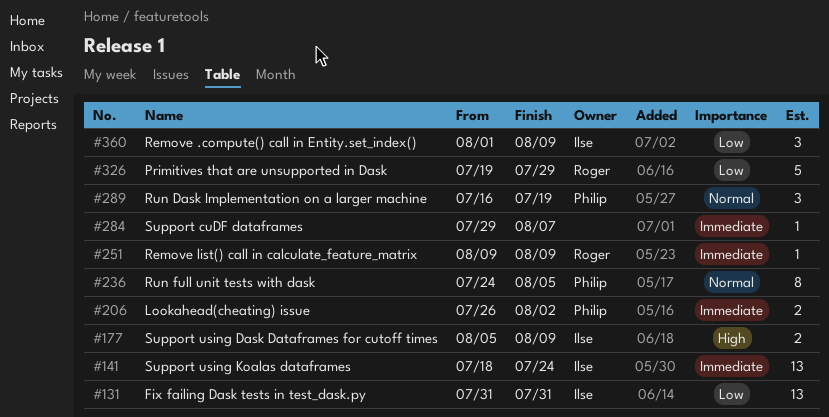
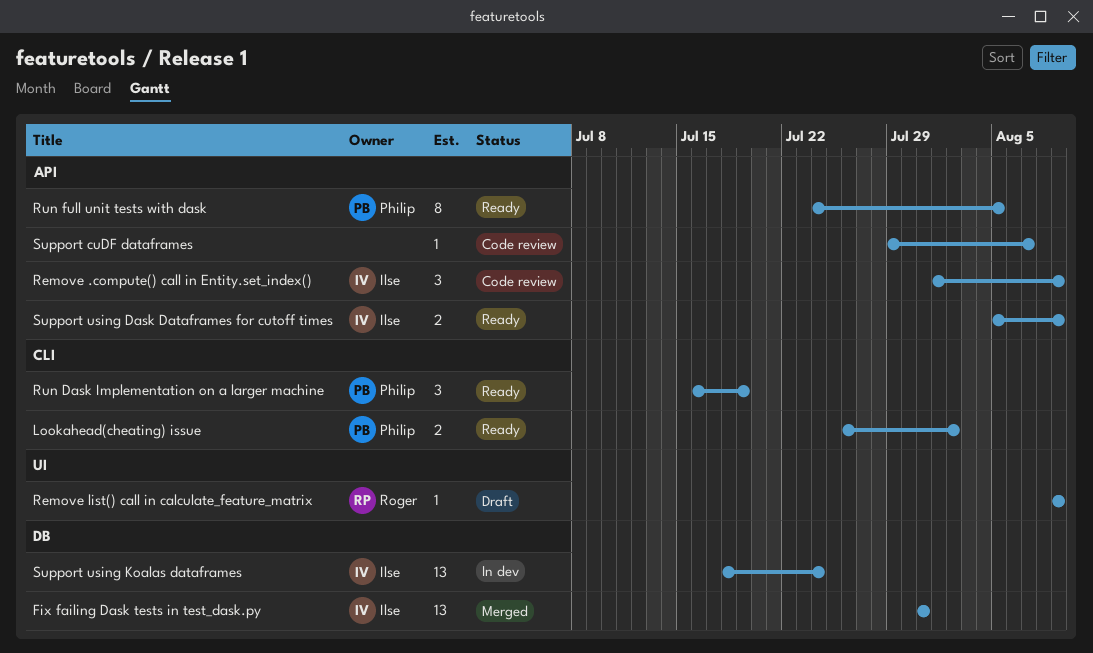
Primitives that are unsupported in Dask: present -> none

